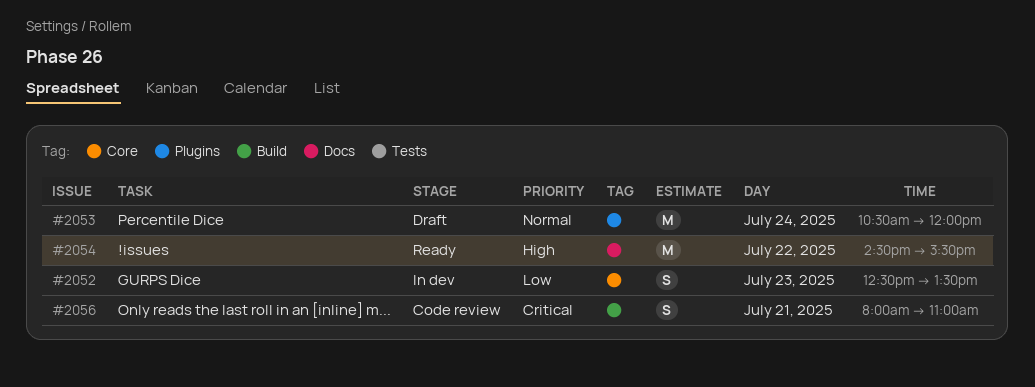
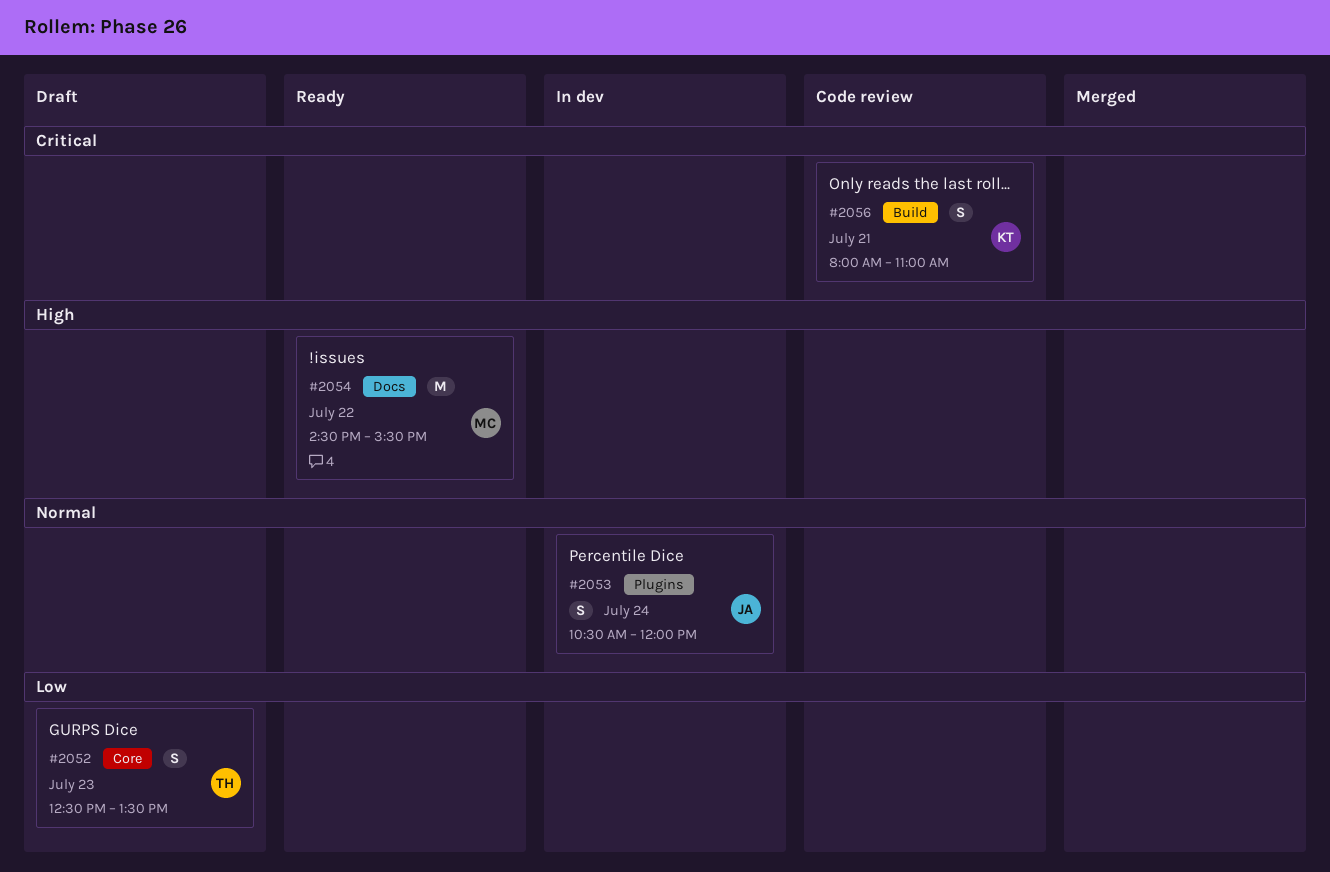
#2052, status: In dev -> Draft
#2053, status: Draft -> In dev
#2053, estimate: M -> S

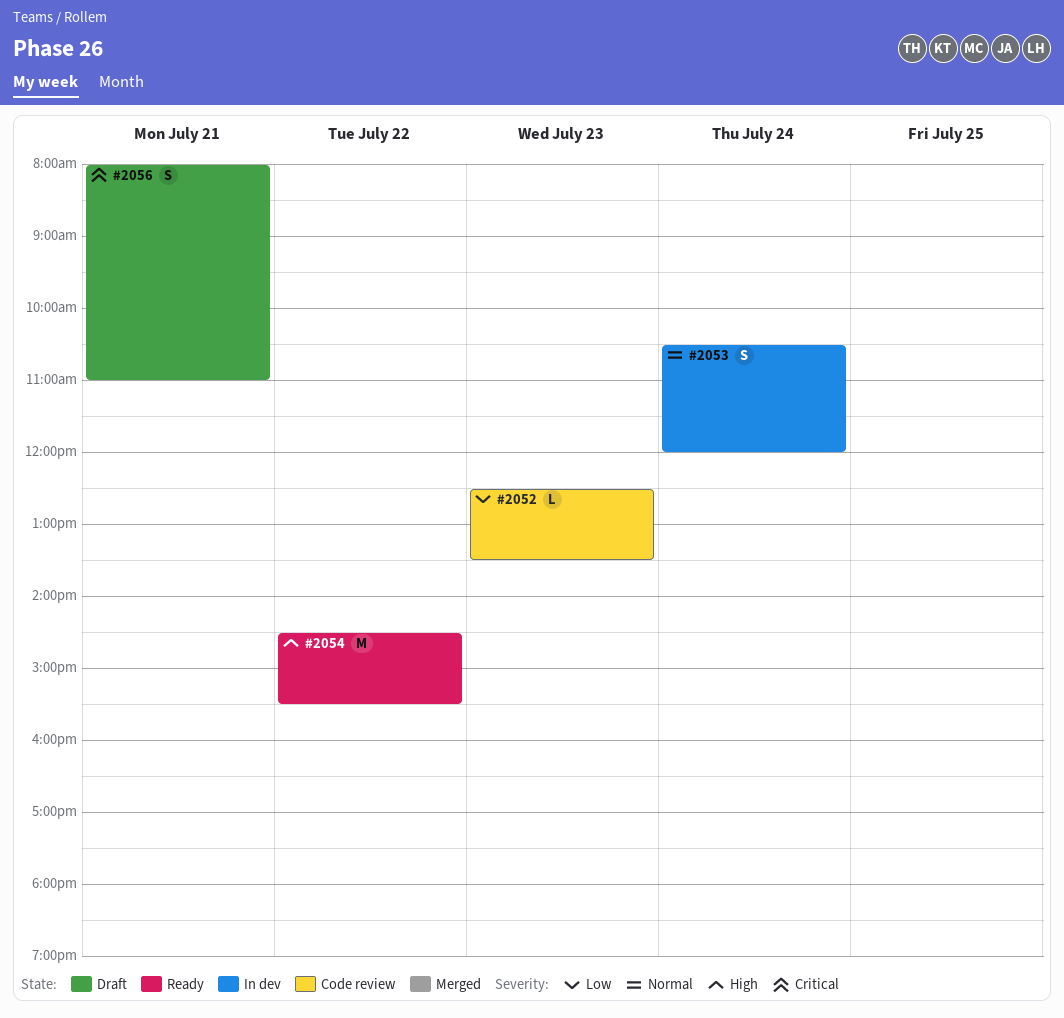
#2052, status: Draft -> Code review
#2052, estimate: S -> L
#2056, status: Code review -> Draft

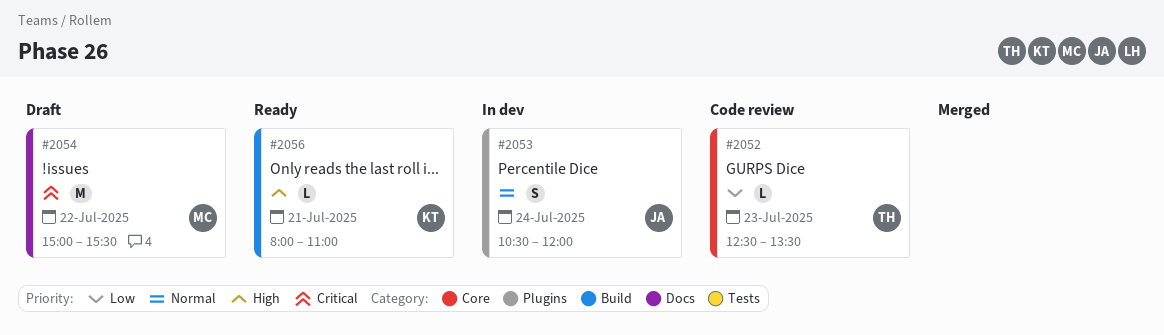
#2054, status: Ready -> Draft
#2054, priority: High -> Critical
#2054, begins: 14:30 -> 15:00
#2056, status: Draft -> Ready
#2056, priority: Critical -> High
#2056, estimate: S -> L

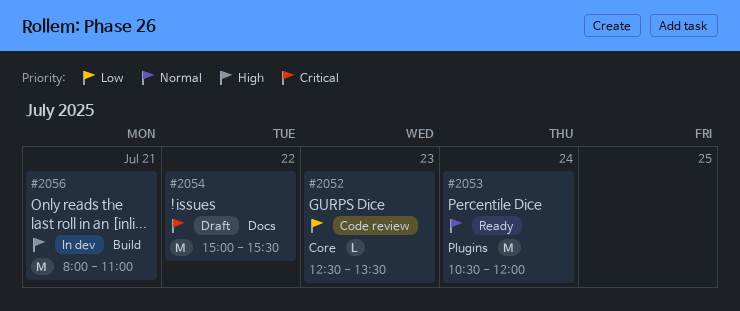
#2053, status: In dev -> Ready
#2053, estimate: S -> M
#2056, status: Ready -> In dev
#2056, estimate: L -> M

